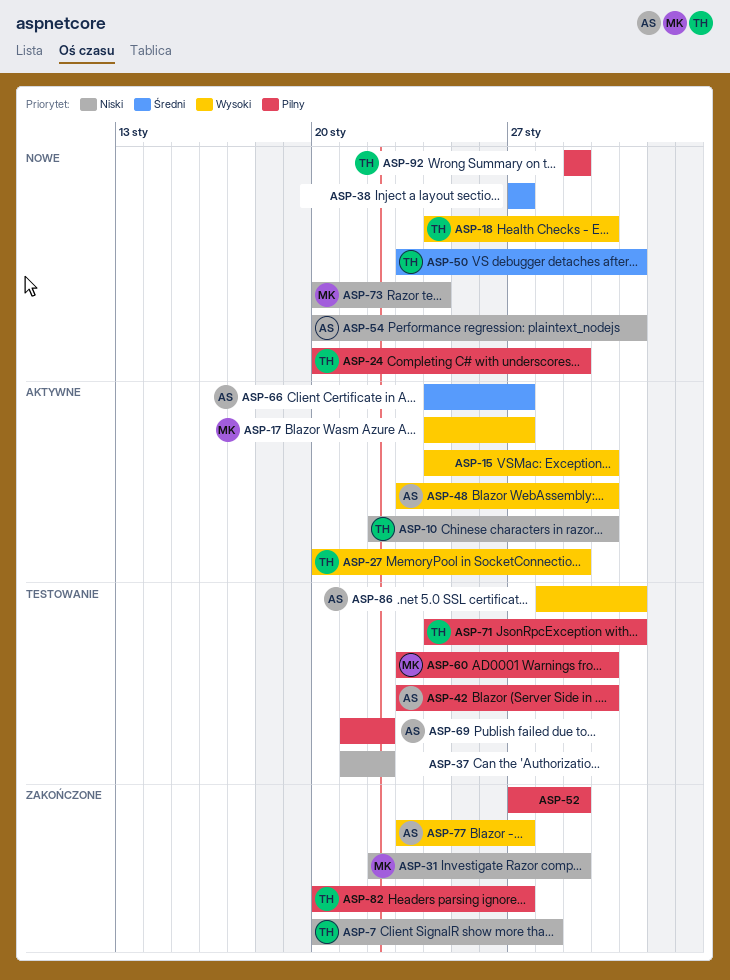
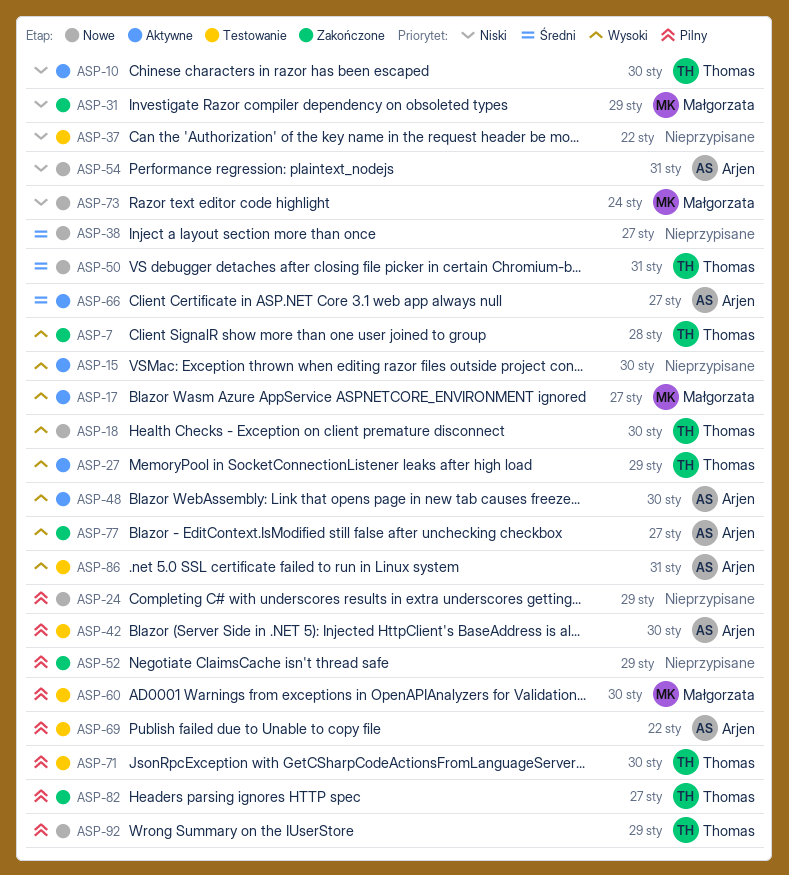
ASP-7, priority: Niski -> Wysoki
ASP-24, owner: Thomas -> none
ASP-71, due: Jan 31 -> Jan 30

